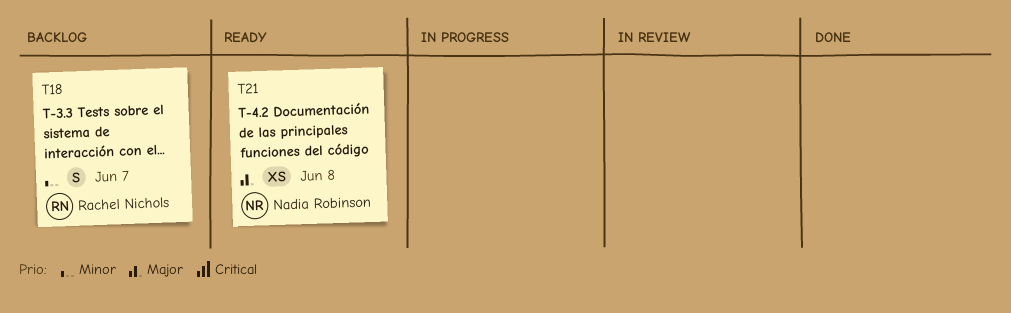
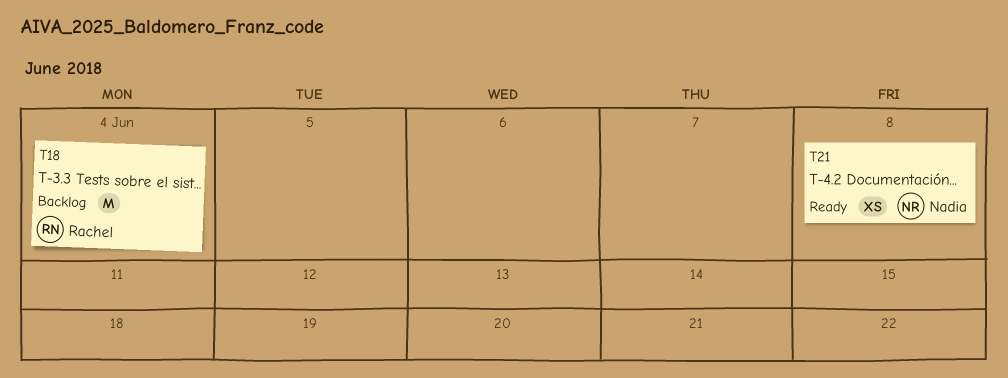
T18, estimate: S -> M
T18, due: Jun 7 -> Jun 4

